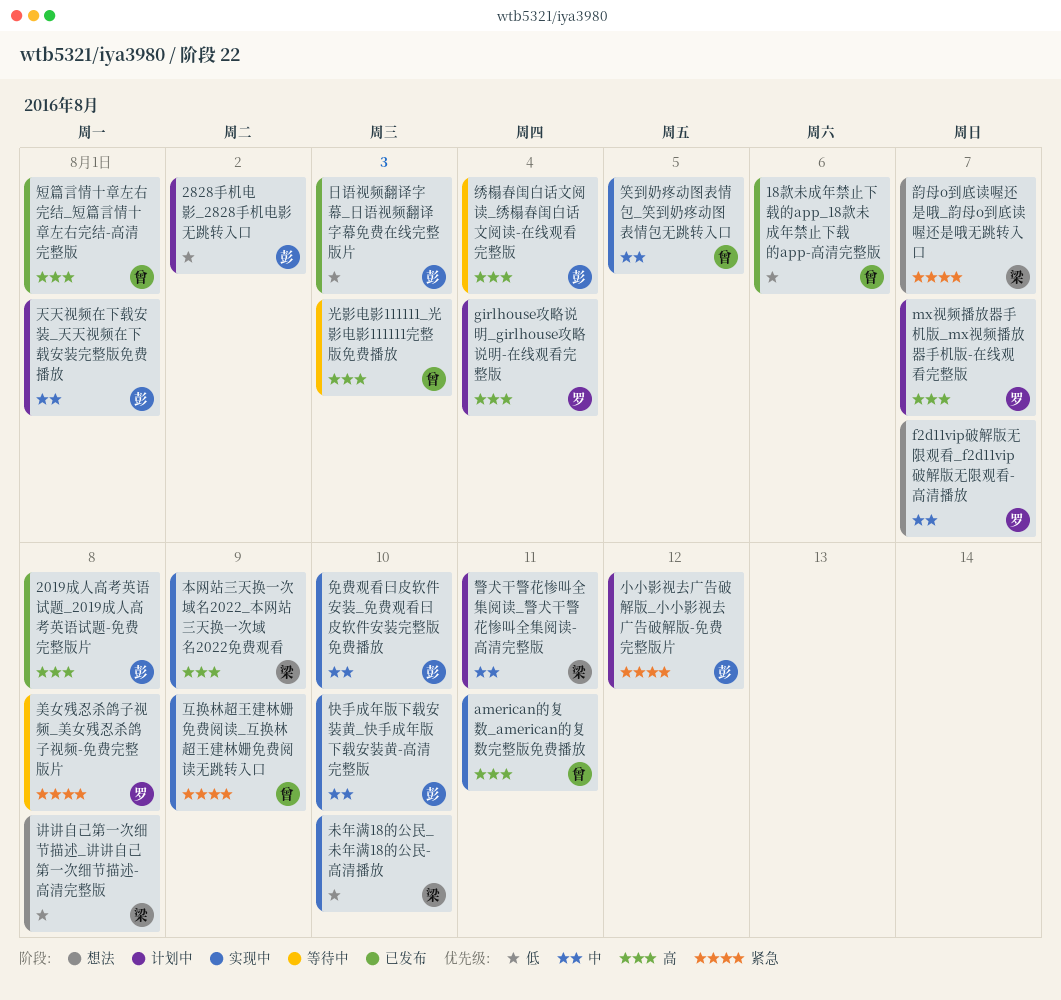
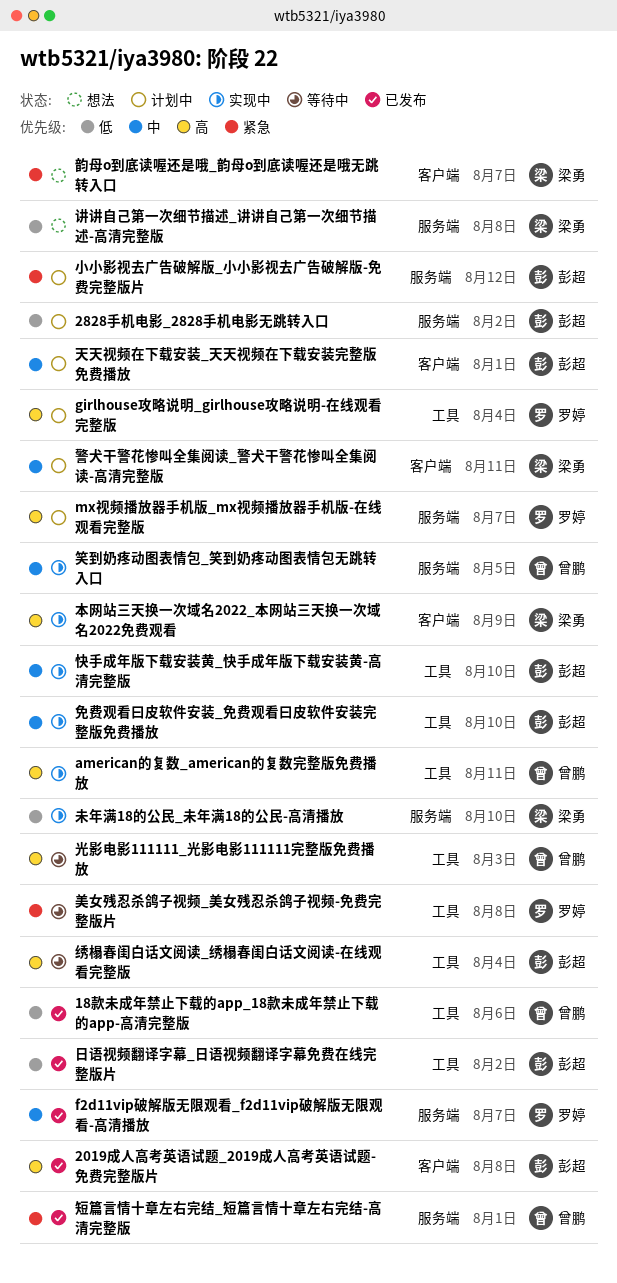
f2d11vip破解版无限观看_f2d11vip破解版无限观看-高清播放, status: 想法 -> 已发布
互换林超王建林姗免费阅读_互换林超王建林姗免费阅读无跳转入口: present -> none
日语视频翻译字幕_日语视频翻译字幕免费在线完整版片, due: Aug 3 -> Aug 2
短篇言情十章左右完结_短篇言情十章左右完结-高清完整版, priority: 高 -> 紧急

